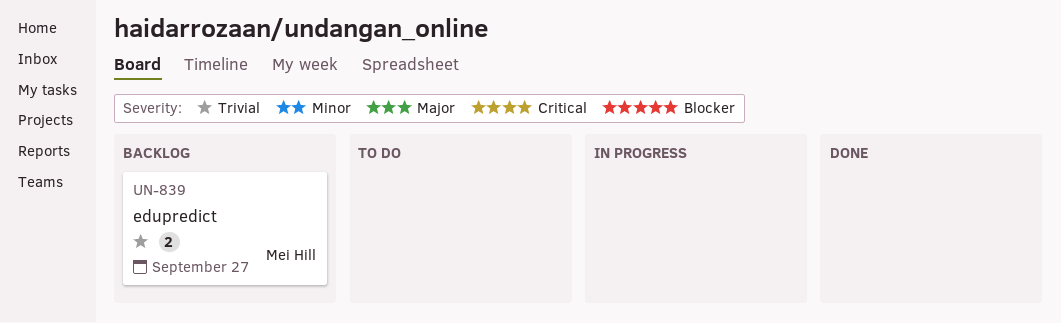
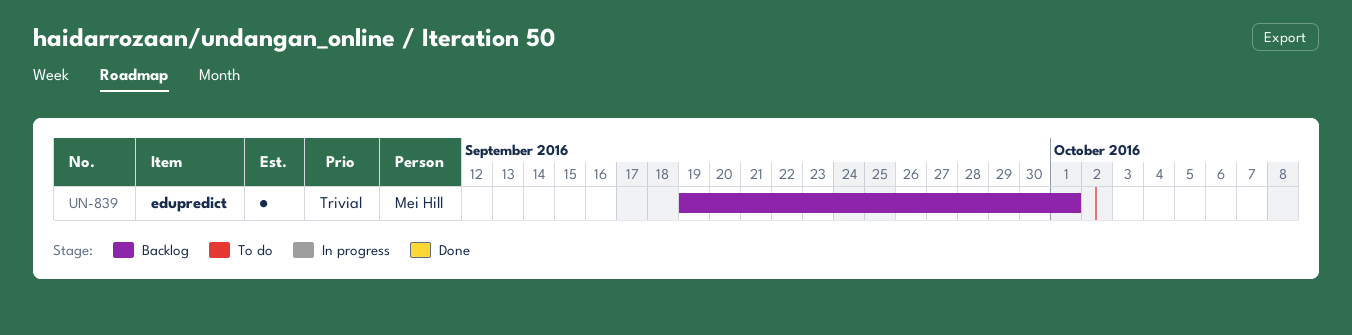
UN-839, estimate: 2 -> 1
UN-839, due: Sep 27 -> Oct 1

